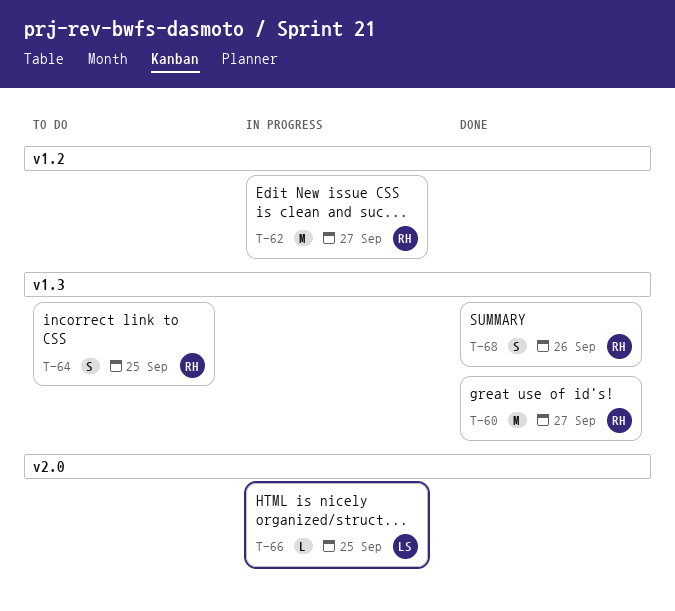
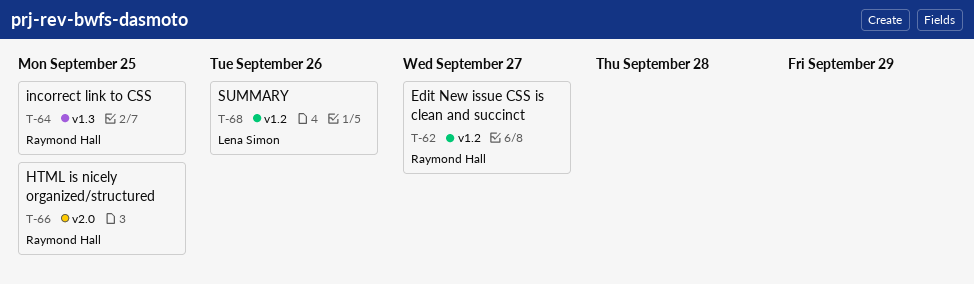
T-60: present -> none
T-66, owner: Lena Simon -> Raymond Hall
T-68, owner: Raymond Hall -> Lena Simon
T-68, label: v1.3 -> v1.2

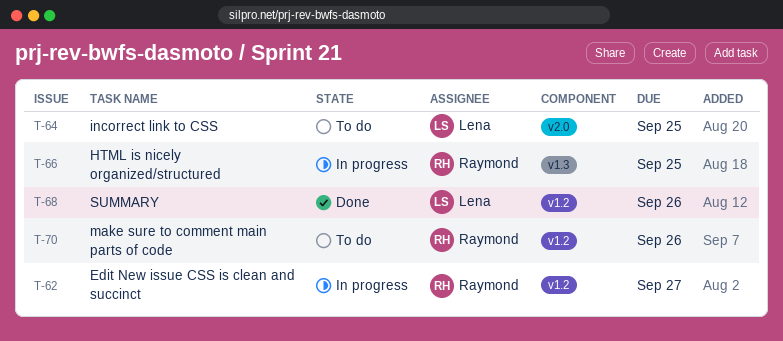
T-64, owner: Raymond Hall -> Lena Simon
T-64, label: v1.3 -> v2.0
T-66, label: v2.0 -> v1.3
T-70: none -> present

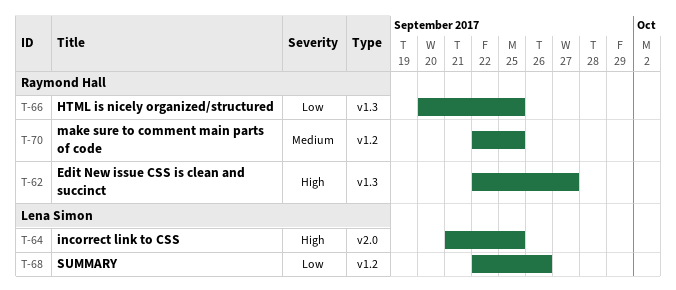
T-62, label: v1.2 -> v1.3
T-70, due: Sep 26 -> Sep 25

